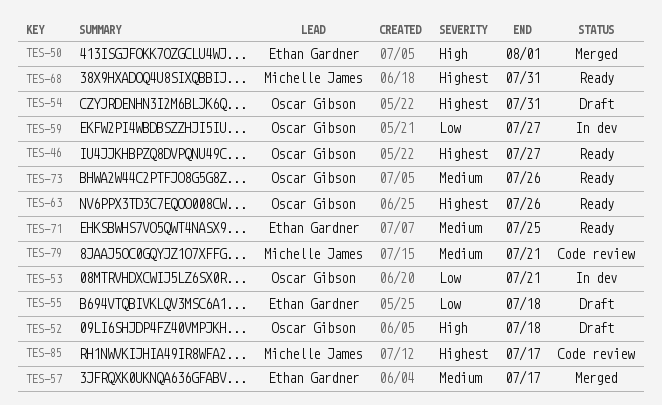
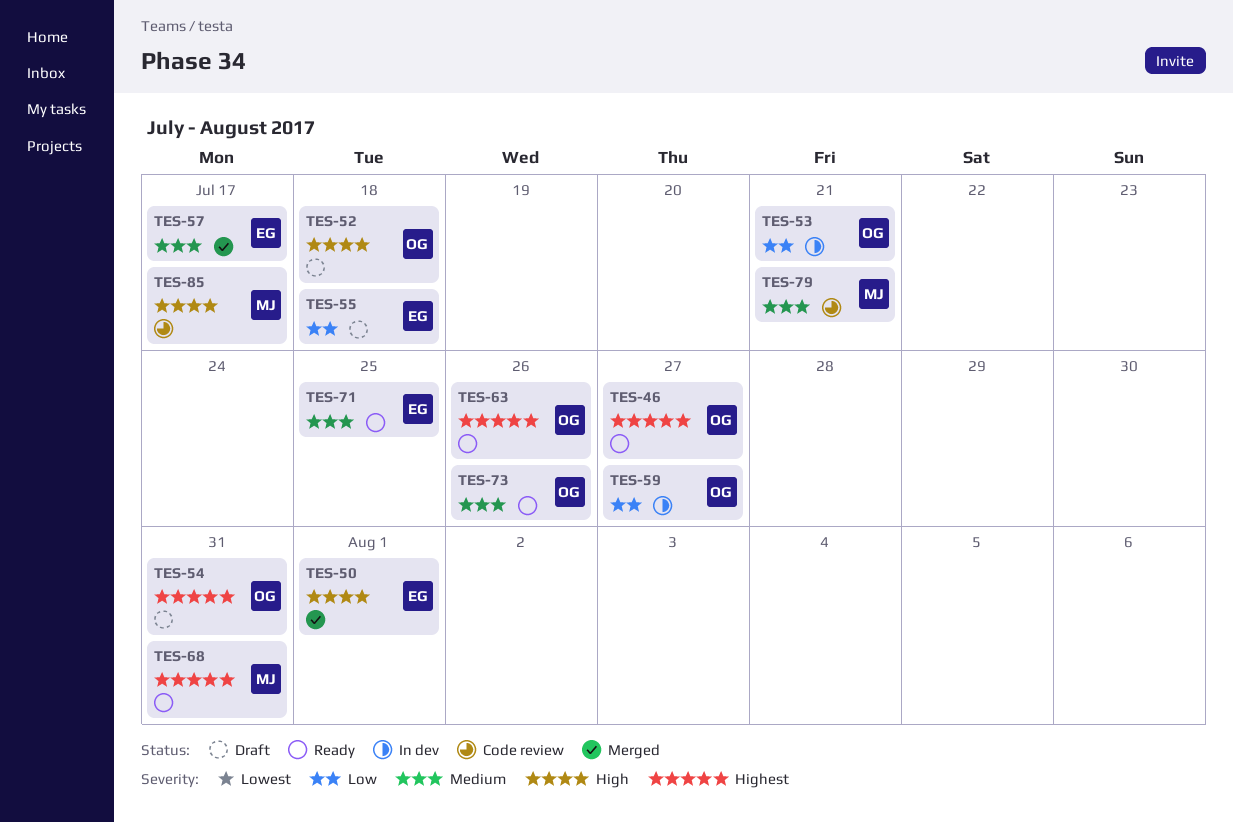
TES-85, priority: Highest -> High

